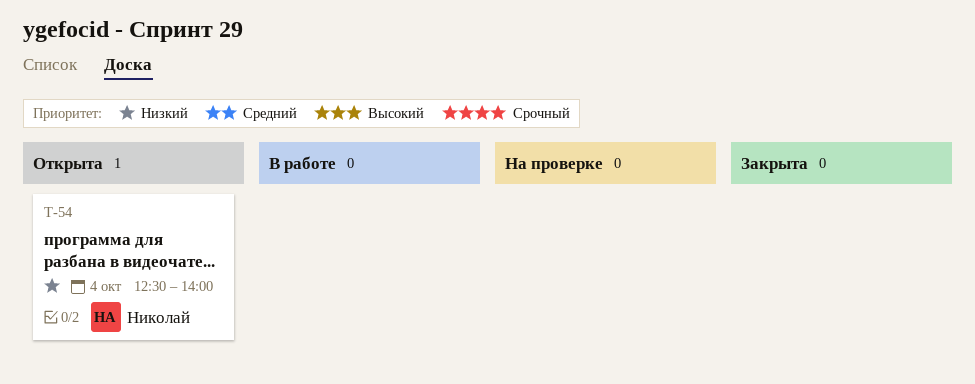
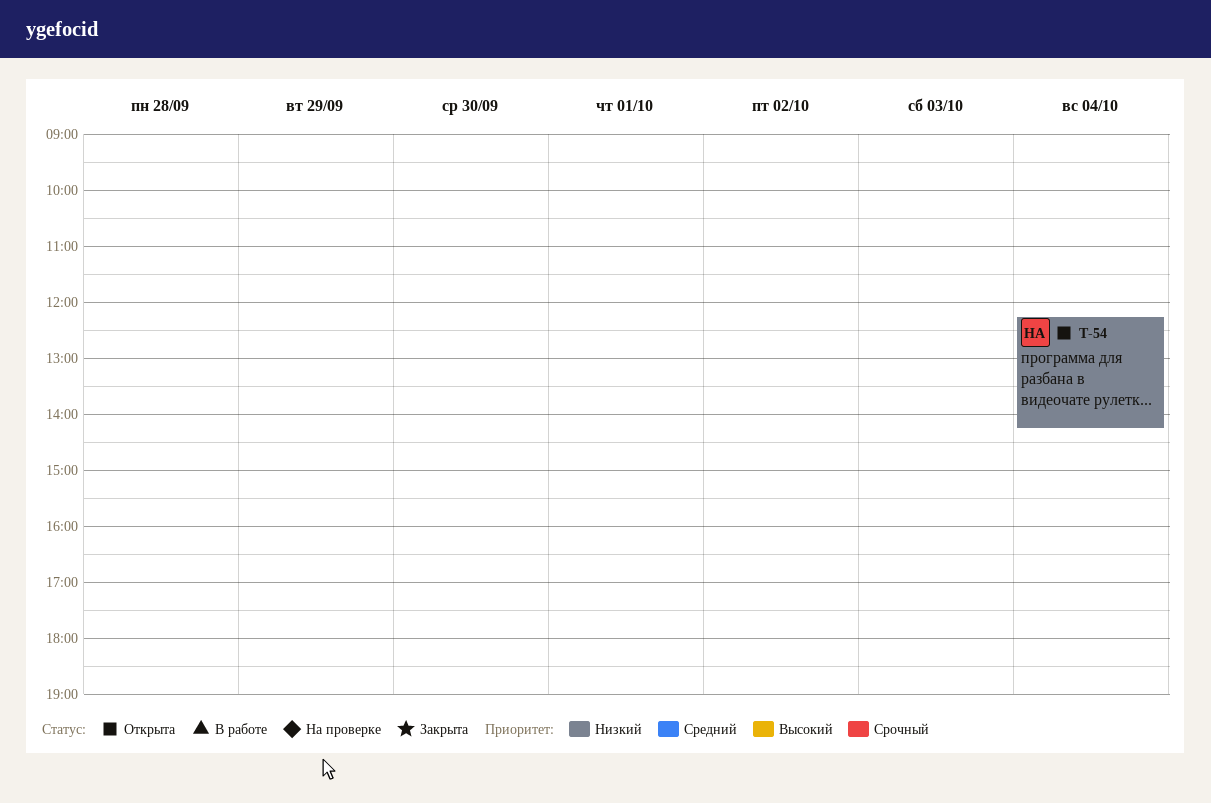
T-54, begins: 12:30 -> 12:15
T-54, ends: 14:00 -> 14:15

